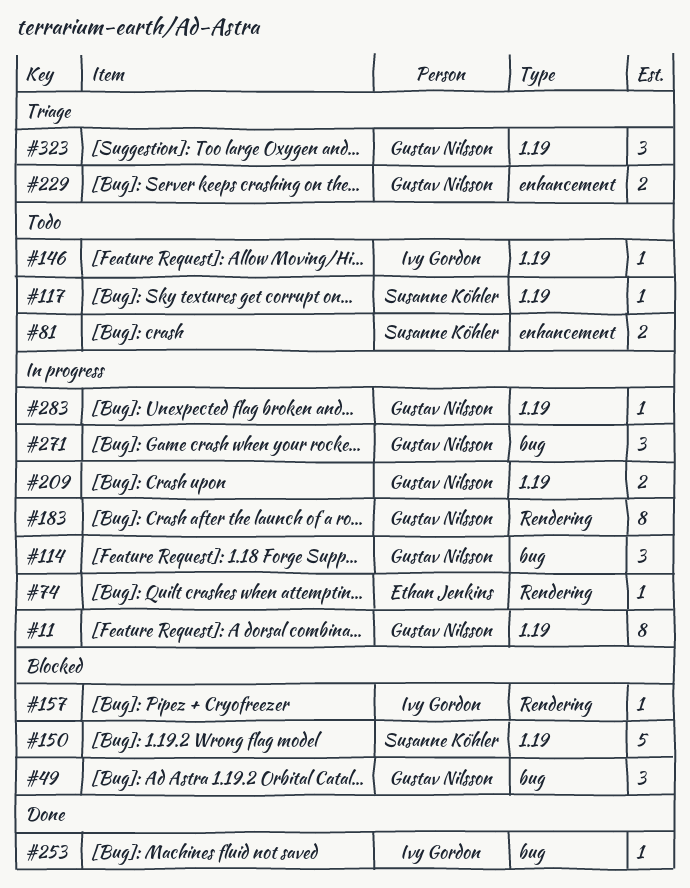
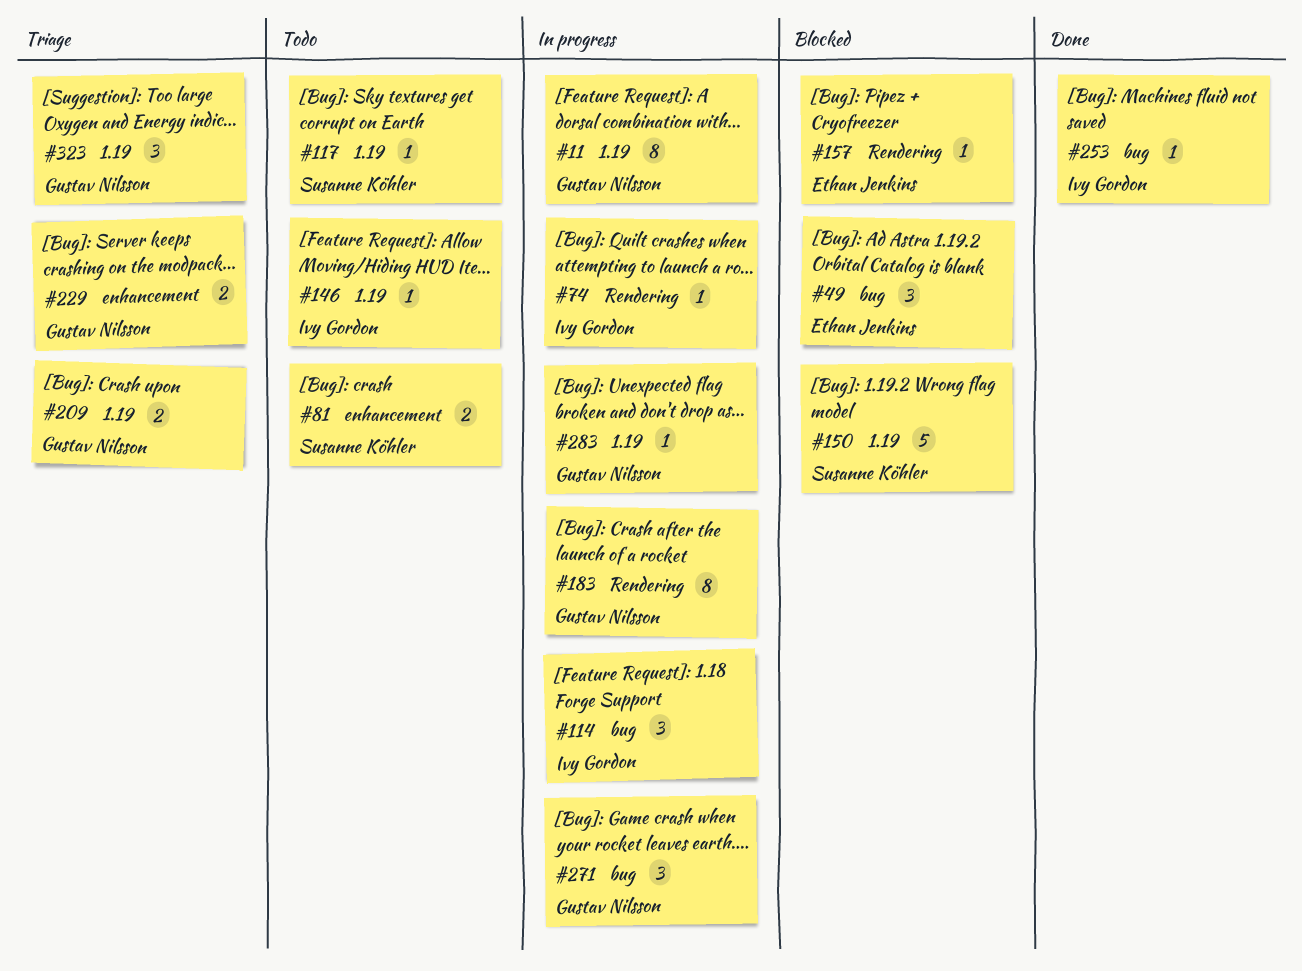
#49, owner: Gustav Nilsson -> Ethan Jenkins
#74, owner: Ethan Jenkins -> Ivy Gordon
#114, owner: Gustav Nilsson -> Ivy Gordon
#157, owner: Ivy Gordon -> Ethan Jenkins
#209, status: In progress -> Triage

